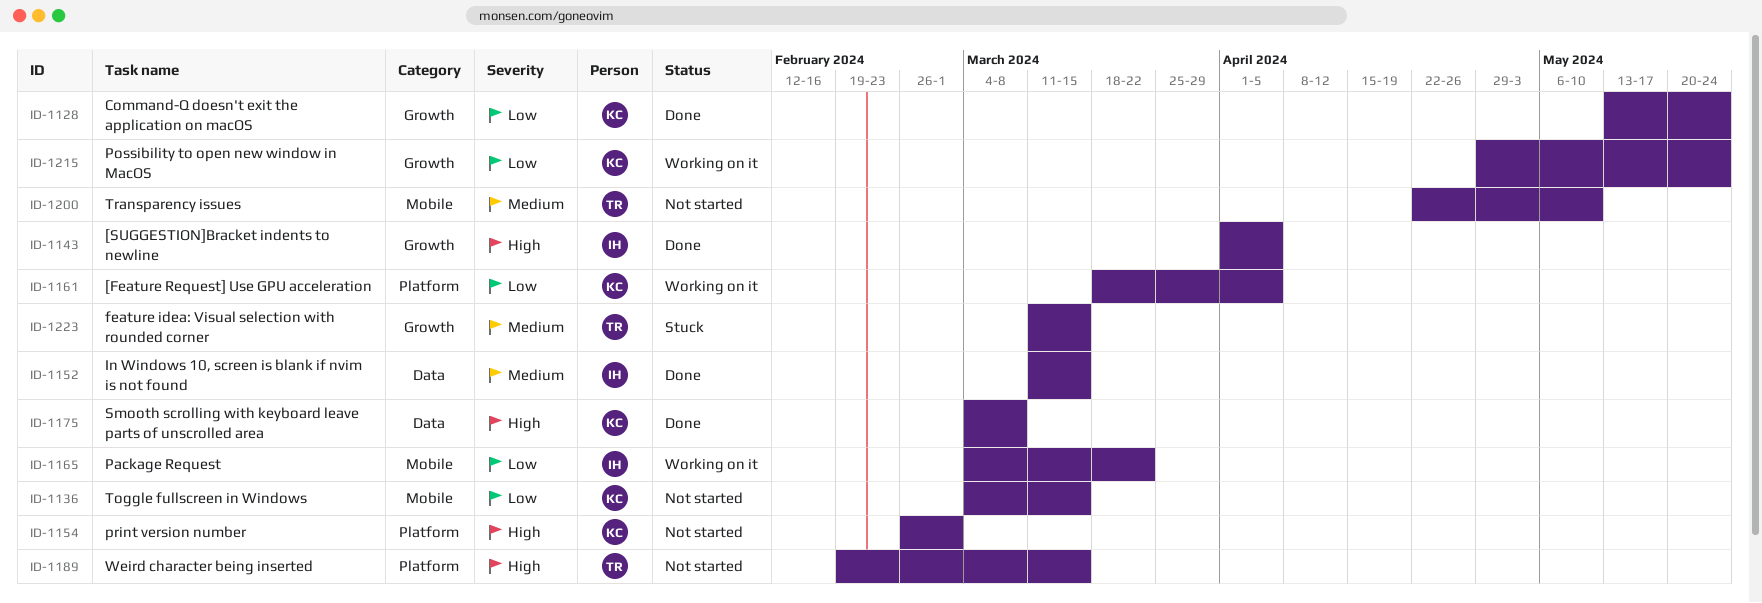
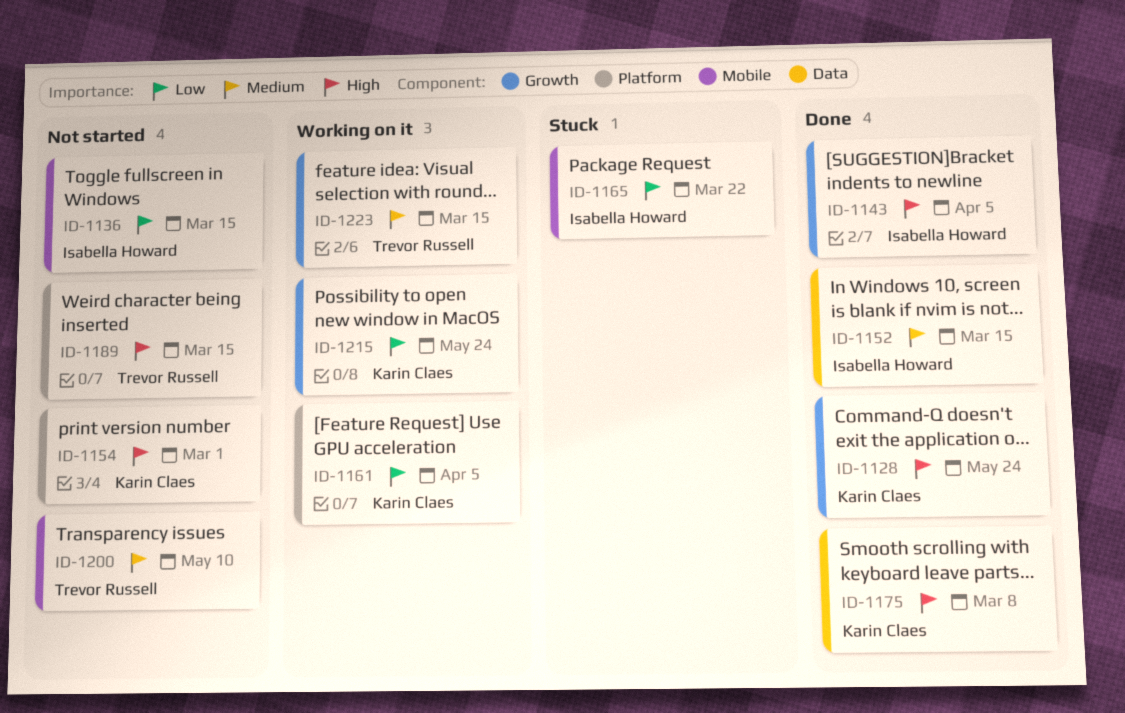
ID-1128, priority: Low -> High
ID-1136, owner: Karin Claes -> Isabella Howard
ID-1165, status: Working on it -> Stuck
ID-1223, status: Stuck -> Working on it

